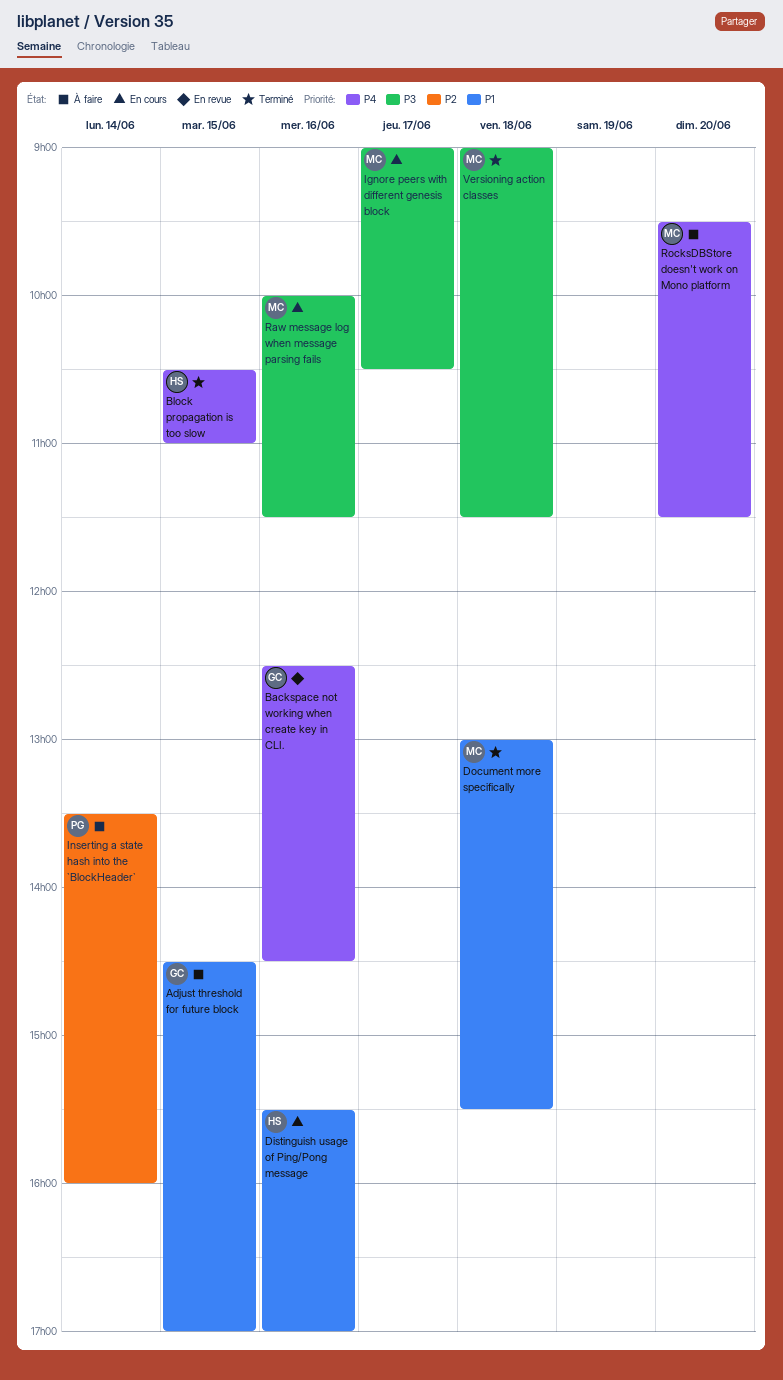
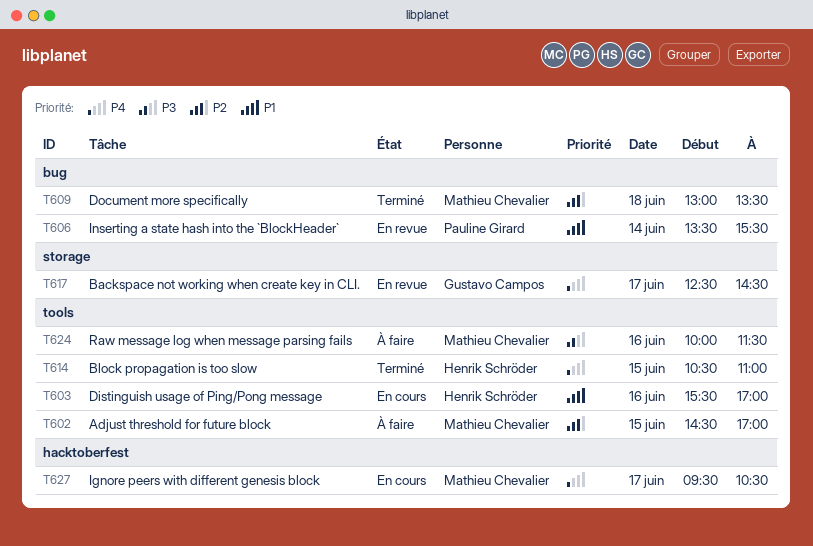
Adjust threshold for future block, owner: Gustavo Campos -> Mathieu Chevalier
Adjust threshold for future block, priority: P1 -> P2
Backspace not working when create key in CLI., day: Jun 16 -> Jun 17
Document more specifically, priority: P1 -> P2
Document more specifically, ends: 15:30 -> 13:30
Ignore peers with different genesis block, priority: P3 -> P4
Ignore peers with different genesis block, begins: 09:00 -> 09:30
Inserting a state hash into the `BlockHeader`, status: À faire -> En revue
Inserting a state hash into the `BlockHeader`, priority: P2 -> P1
Inserting a state hash into the `BlockHeader`, ends: 16:00 -> 15:30
Raw message log when message parsing fails, status: En cours -> À faire
RocksDBStore doesn't work on Mono platform: present -> none
Versioning action classes: present -> none

